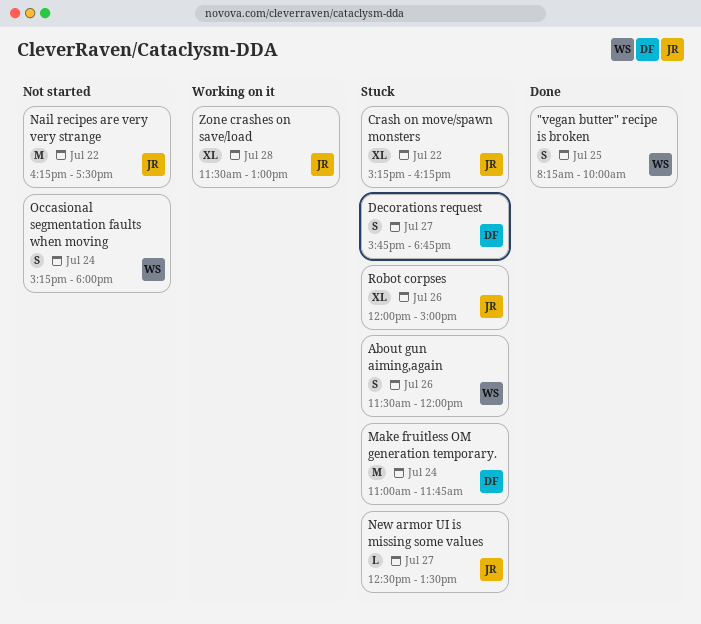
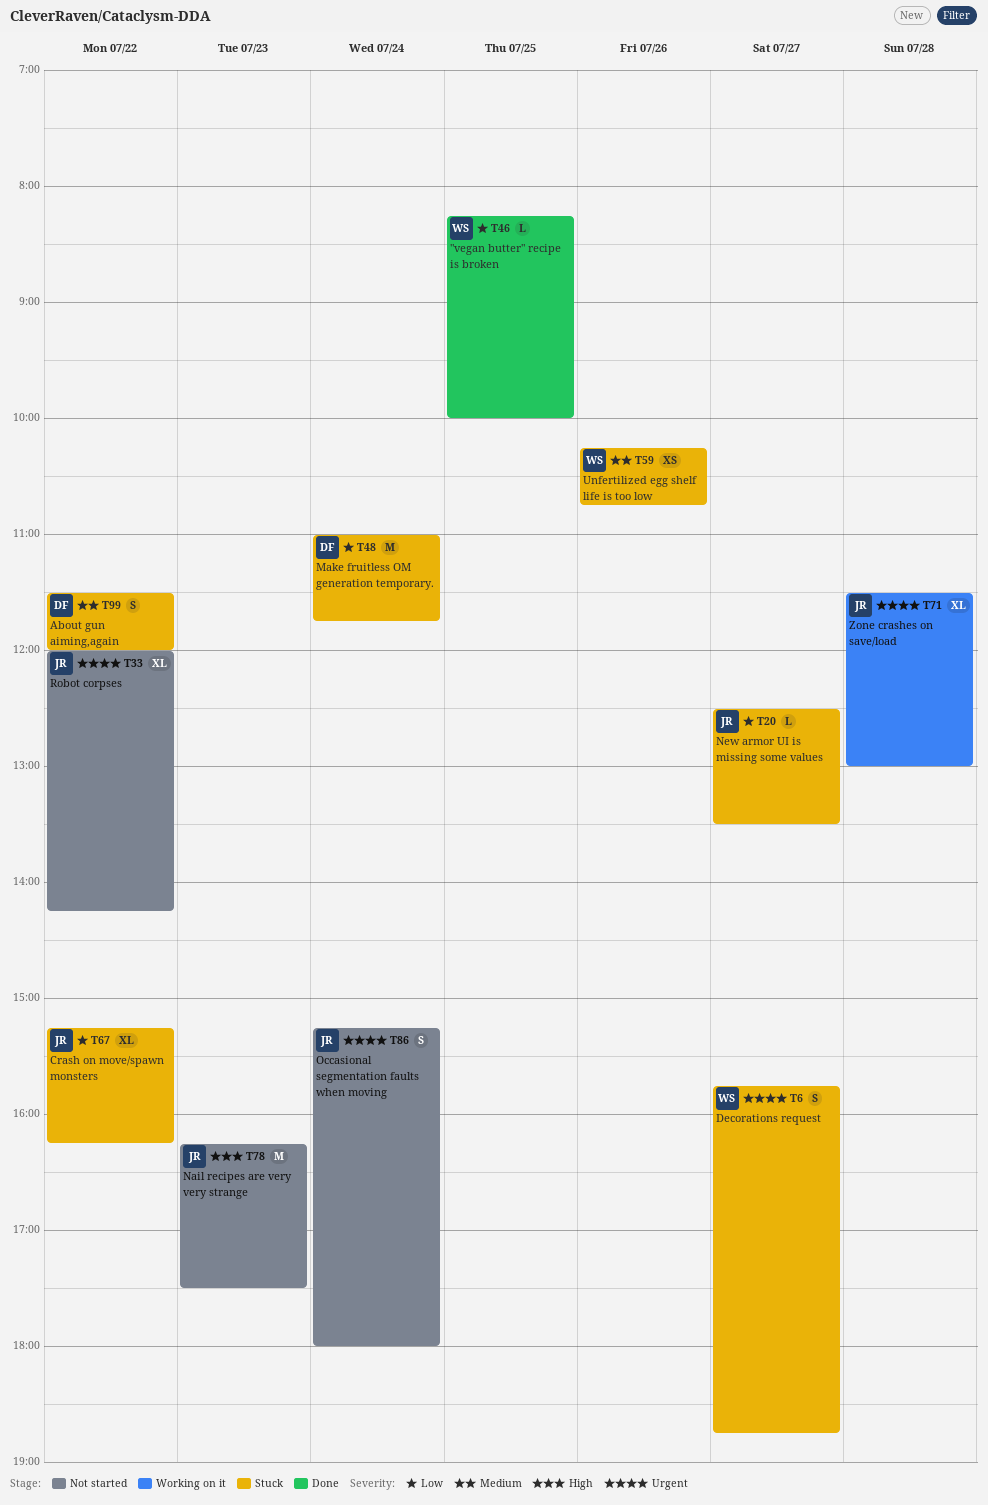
"vegan butter" recipe is broken, estimate: S -> L
About gun aiming,again, owner: WS -> DF
About gun aiming,again, day: Jul 26 -> Jul 22
Decorations request, owner: DF -> WS
Nail recipes are very very strange, day: Jul 22 -> Jul 23
Occasional segmentation faults when moving, owner: WS -> JR
Robot corpses, status: Stuck -> Not started
Robot corpses, day: Jul 26 -> Jul 22
Robot corpses, ends: 15:00 -> 14:15
Unfertilized egg shelf life is too low: none -> present

